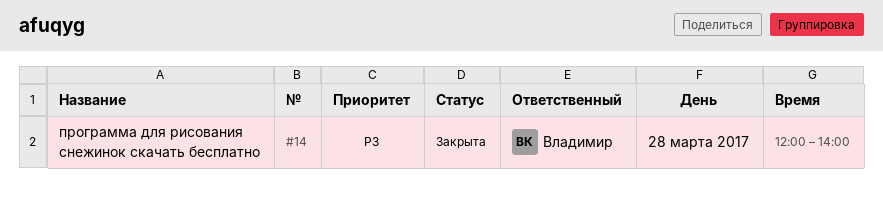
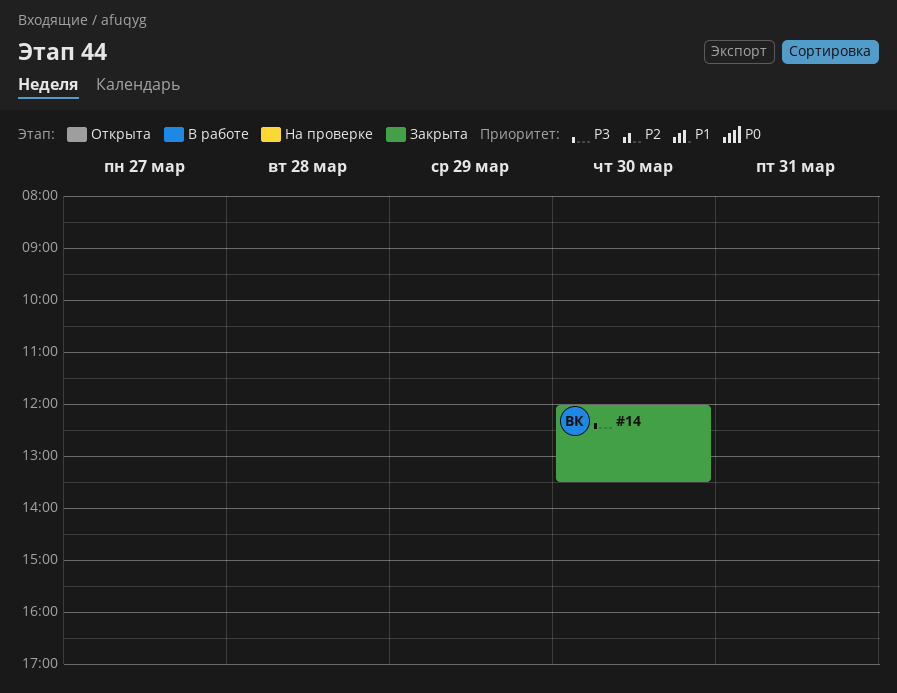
#14, day: Mar 28 -> Mar 30
#14, ends: 14:00 -> 13:30

